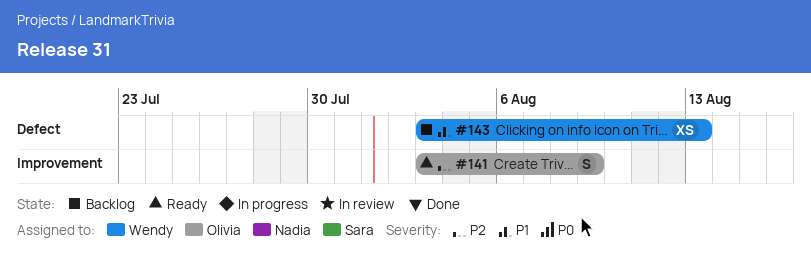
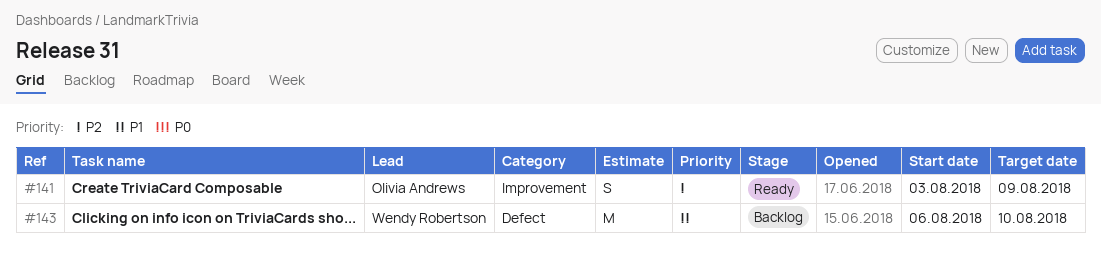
#143, estimate: XS -> M
#143, start: Aug 3 -> Aug 6
#143, due: Aug 13 -> Aug 10

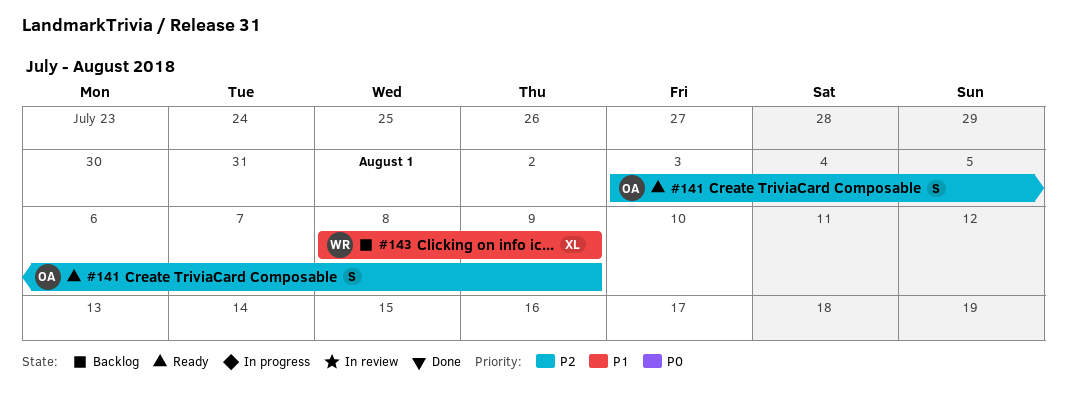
#143, estimate: M -> XL
#143, start: Aug 6 -> Aug 8
#143, due: Aug 10 -> Aug 9

